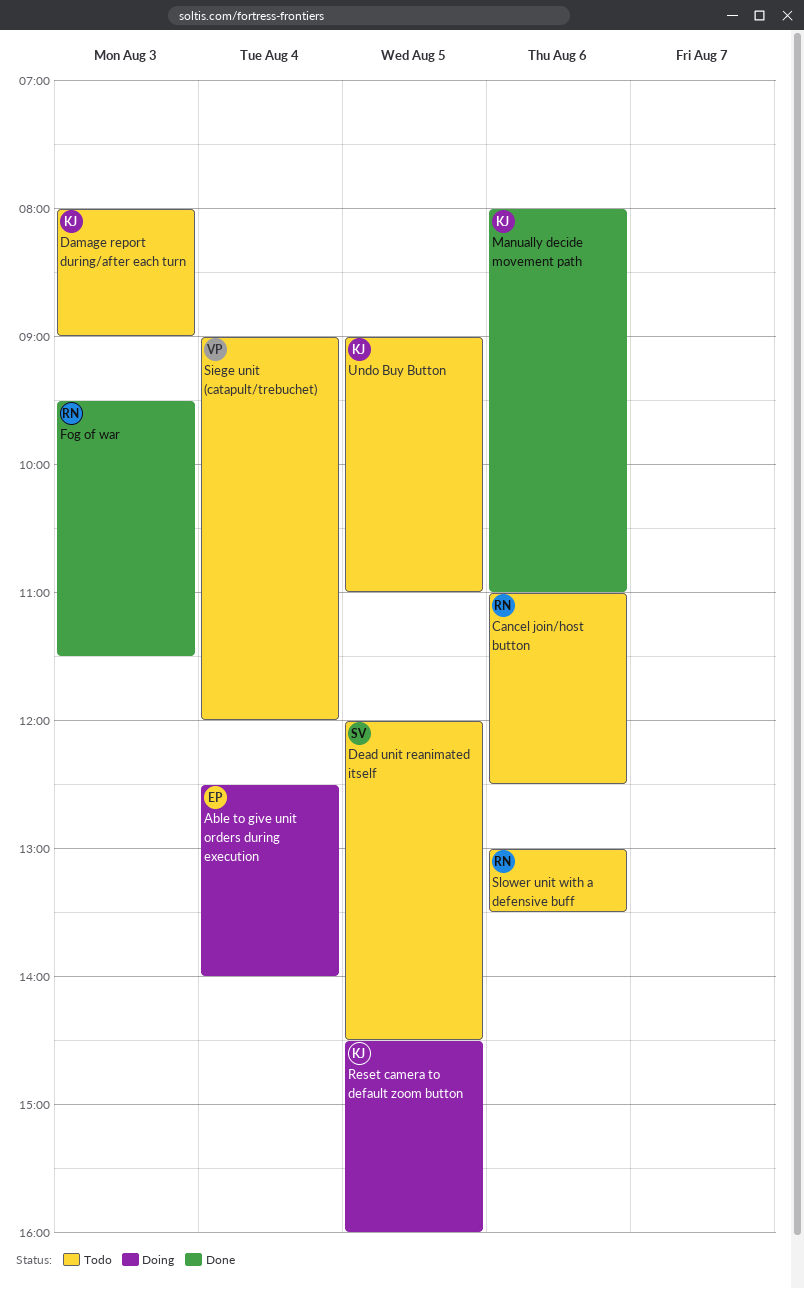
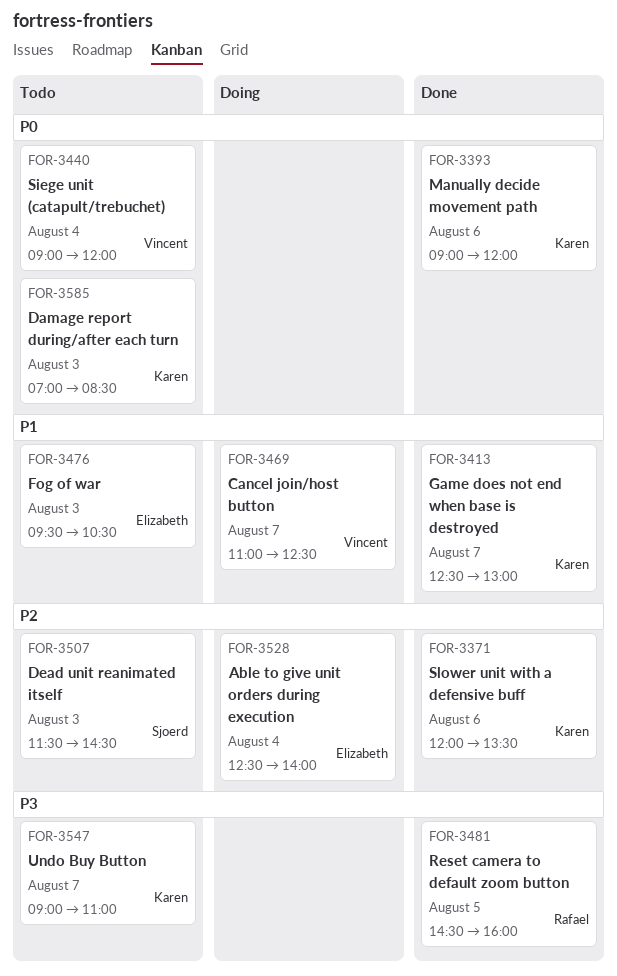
Cancel join/host button, status: Todo -> Doing
Cancel join/host button, owner: Rafael -> Vincent
Cancel join/host button, day: Aug 6 -> Aug 7
Damage report during/after each turn, begins: 08:00 -> 07:00
Damage report during/after each turn, ends: 09:00 -> 08:30
Dead unit reanimated itself, day: Aug 5 -> Aug 3
Dead unit reanimated itself, begins: 12:00 -> 11:30
Fog of war, status: Done -> Todo
Fog of war, owner: Rafael -> Elizabeth
Fog of war, ends: 11:30 -> 10:30
Game does not end when base is destroyed: none -> present
Manually decide movement path, begins: 08:00 -> 09:00
Manually decide movement path, ends: 11:00 -> 12:00
Reset camera to default zoom button, status: Doing -> Done
Reset camera to default zoom button, owner: Karen -> Rafael
Slower unit with a defensive buff, status: Todo -> Done
Slower unit with a defensive buff, owner: Rafael -> Karen
Slower unit with a defensive buff, begins: 13:00 -> 12:00
Undo Buy Button, day: Aug 5 -> Aug 7

